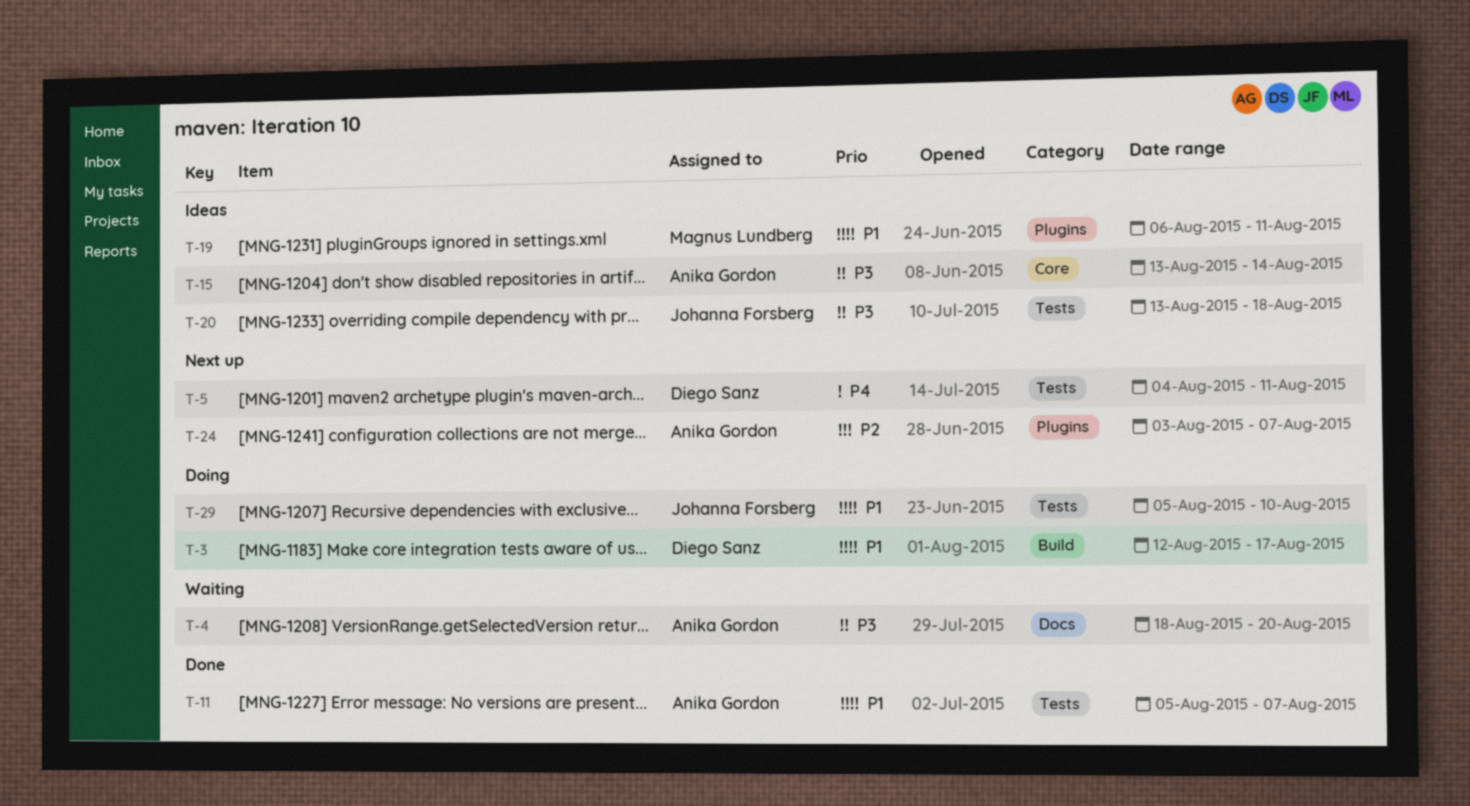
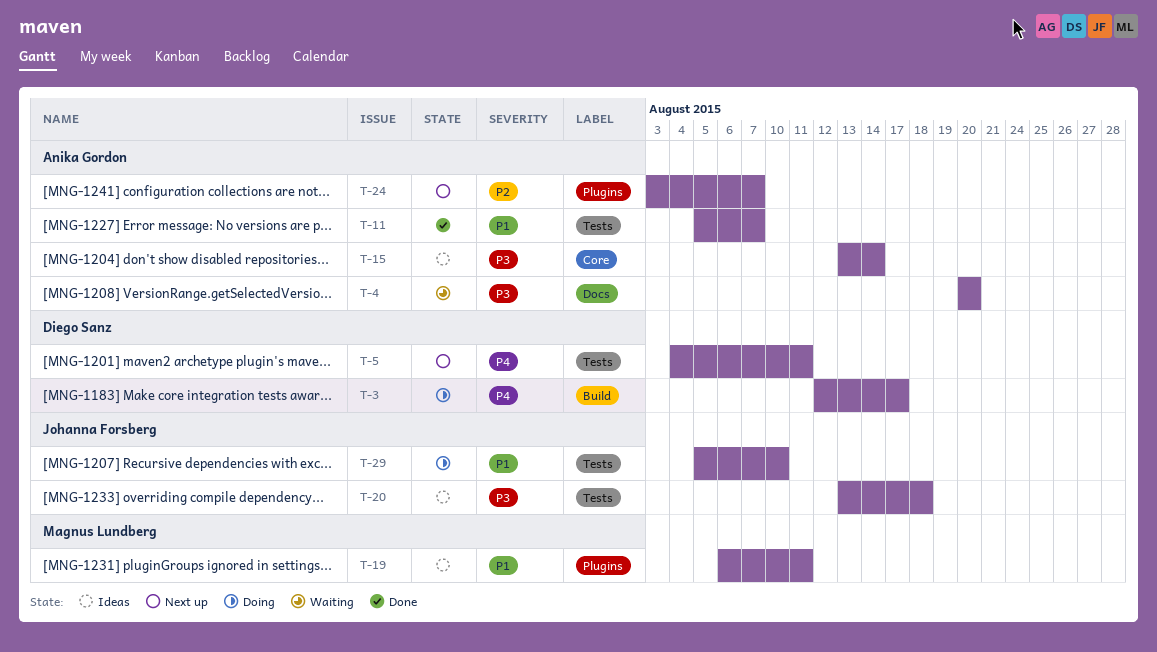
T-3, priority: P1 -> P4
T-4, start: Aug 18 -> Aug 20

